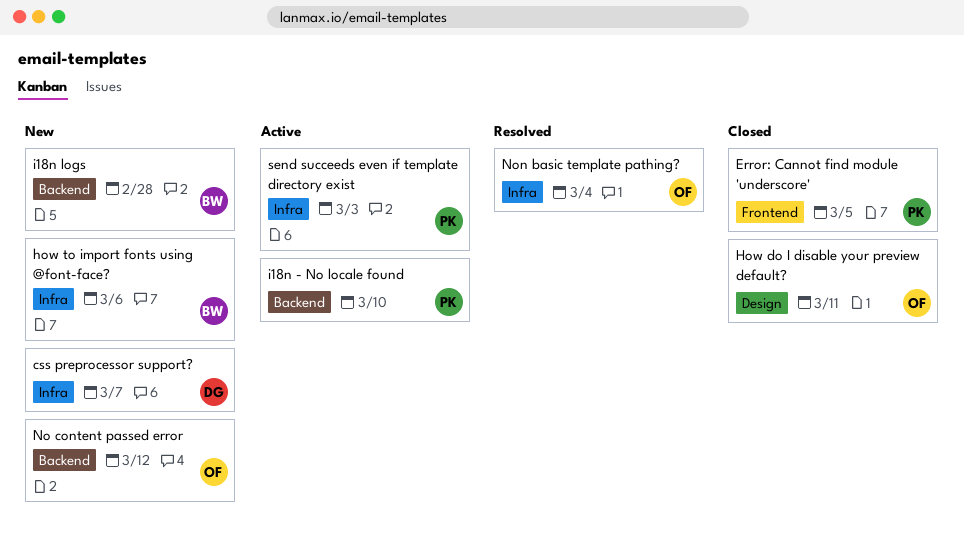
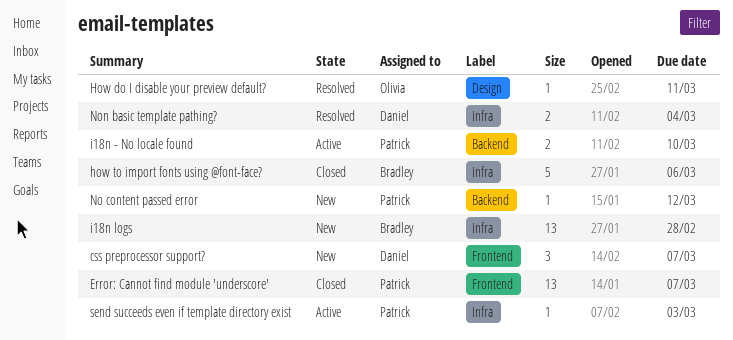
css preprocessor support?, label: Infra -> Frontend
Error: Cannot find module 'underscore', due: Mar 5 -> Mar 7
How do I disable your preview default?, status: Closed -> Resolved
how to import fonts using @font-face?, status: New -> Closed
i18n logs, label: Backend -> Infra
No content passed error, owner: Olivia -> Patrick
Non basic template pathing?, owner: Olivia -> Daniel

